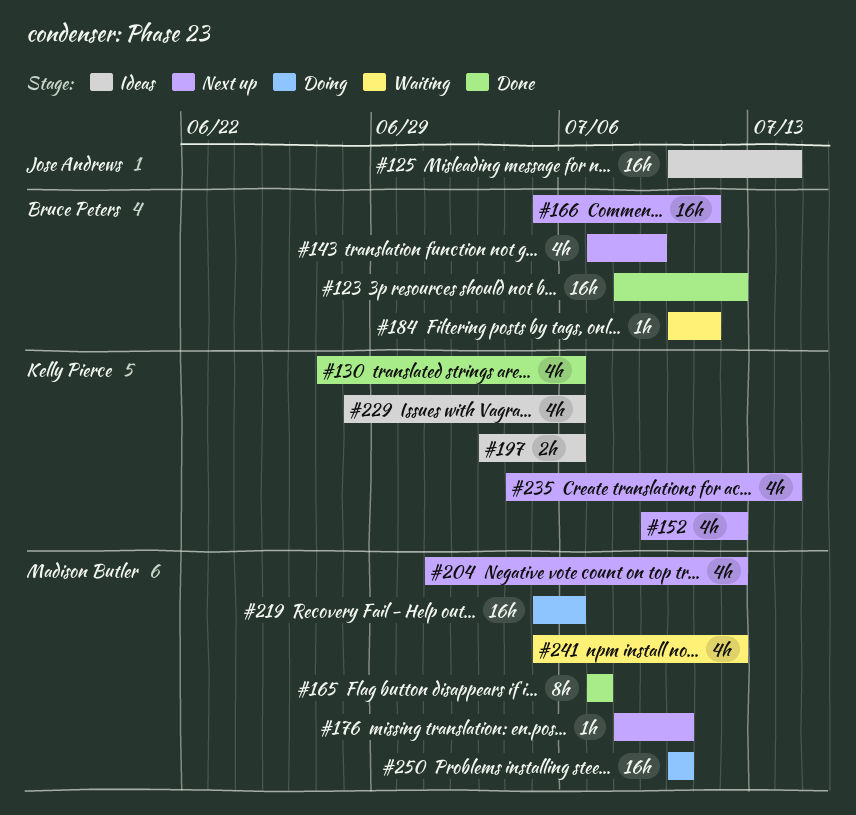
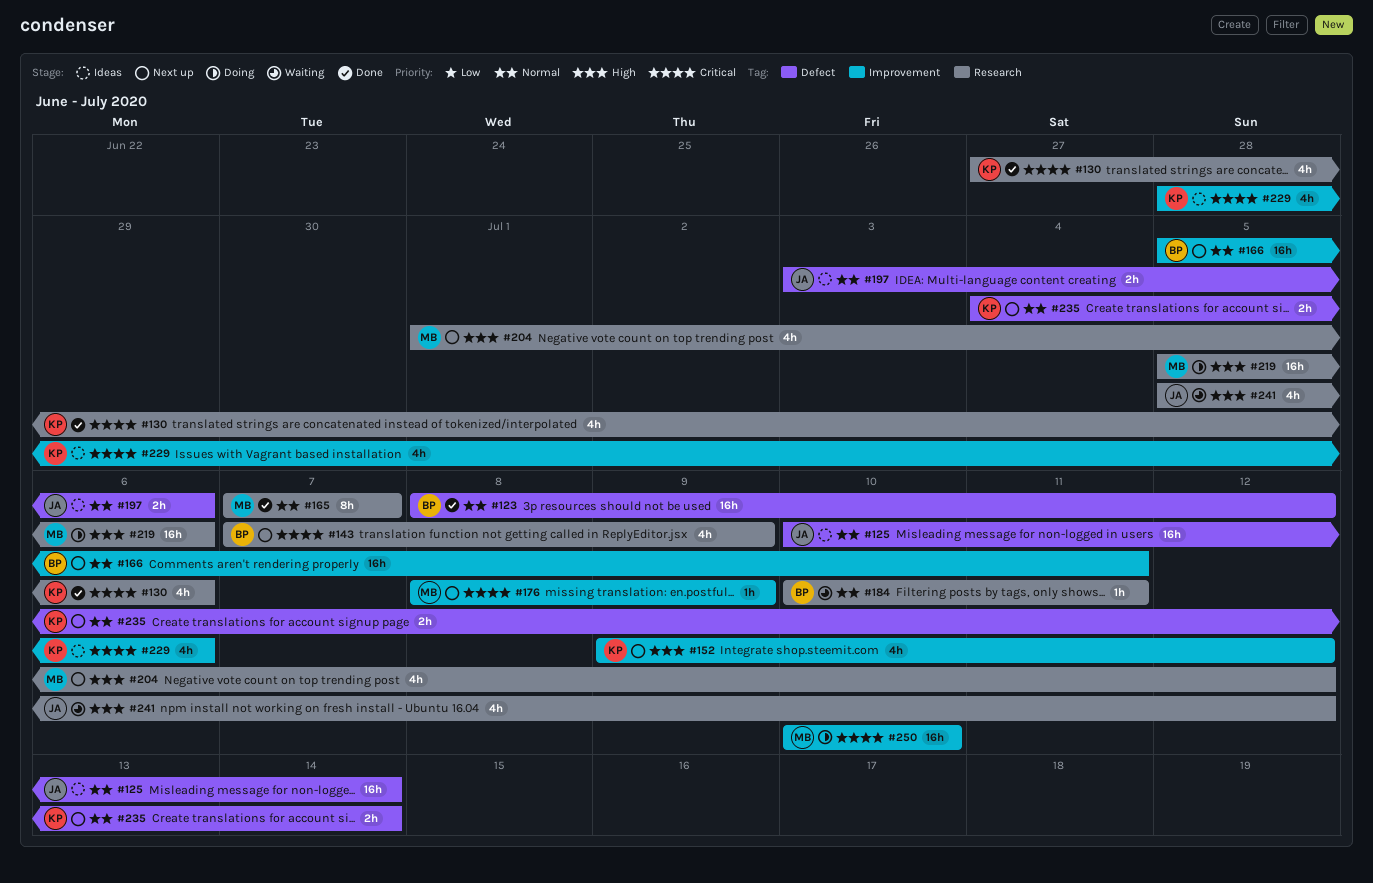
#176, due: Jul 10 -> Jul 9
#197, owner: Kelly Pierce -> Jose Andrews
#235, estimate: 4h -> 2h
#241, owner: Madison Butler -> Jose Andrews

